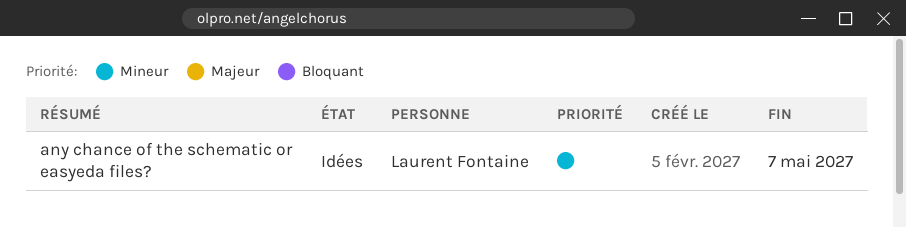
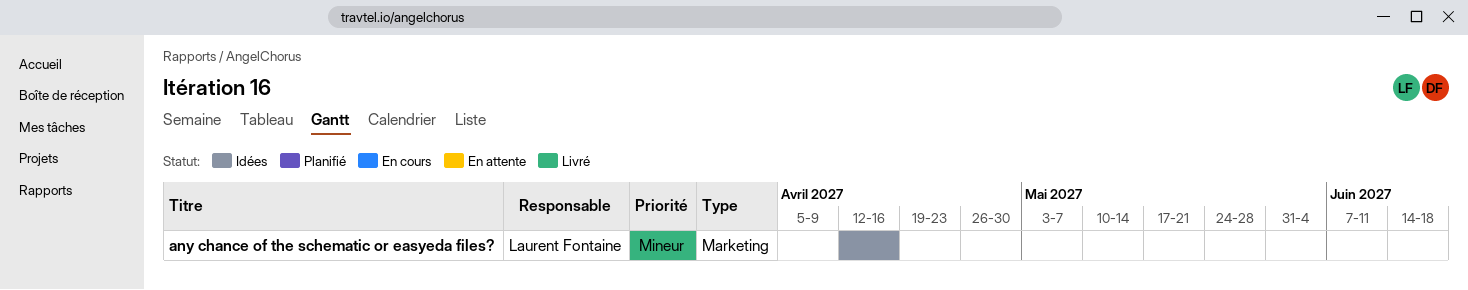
any chance of the schematic or easyeda files?, due: May 7 -> Apr 16

